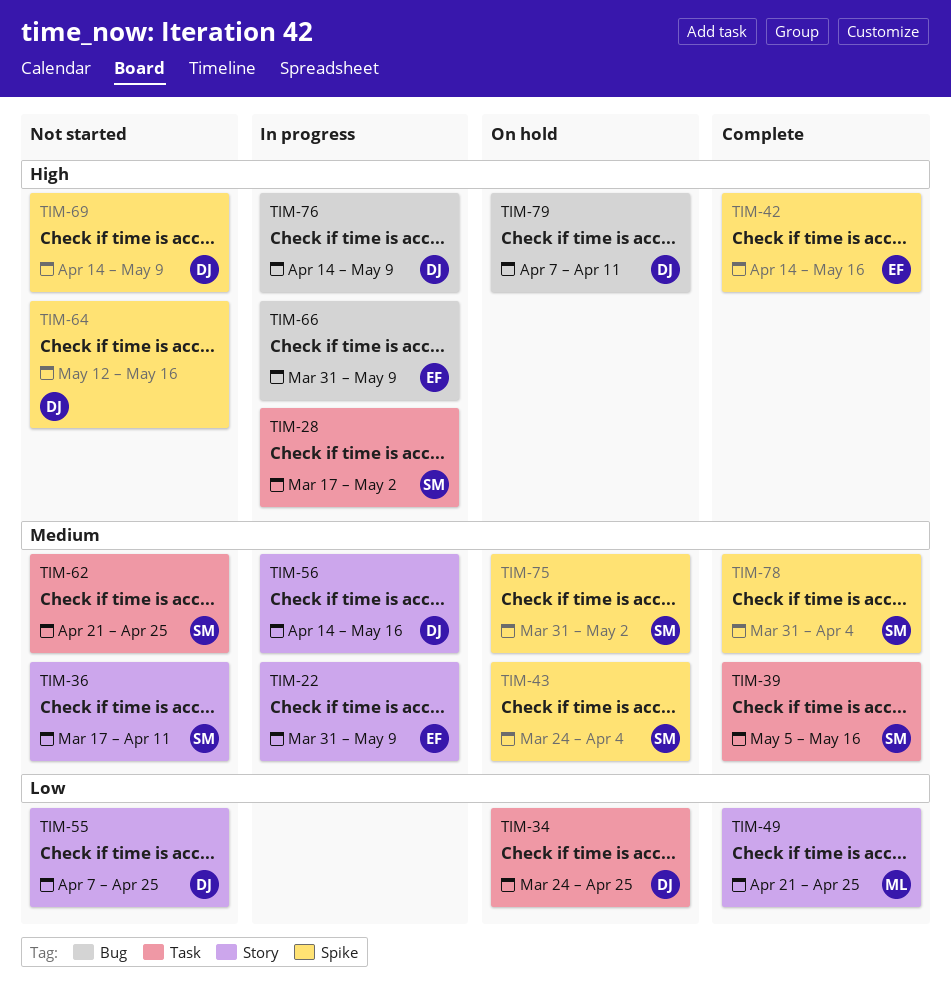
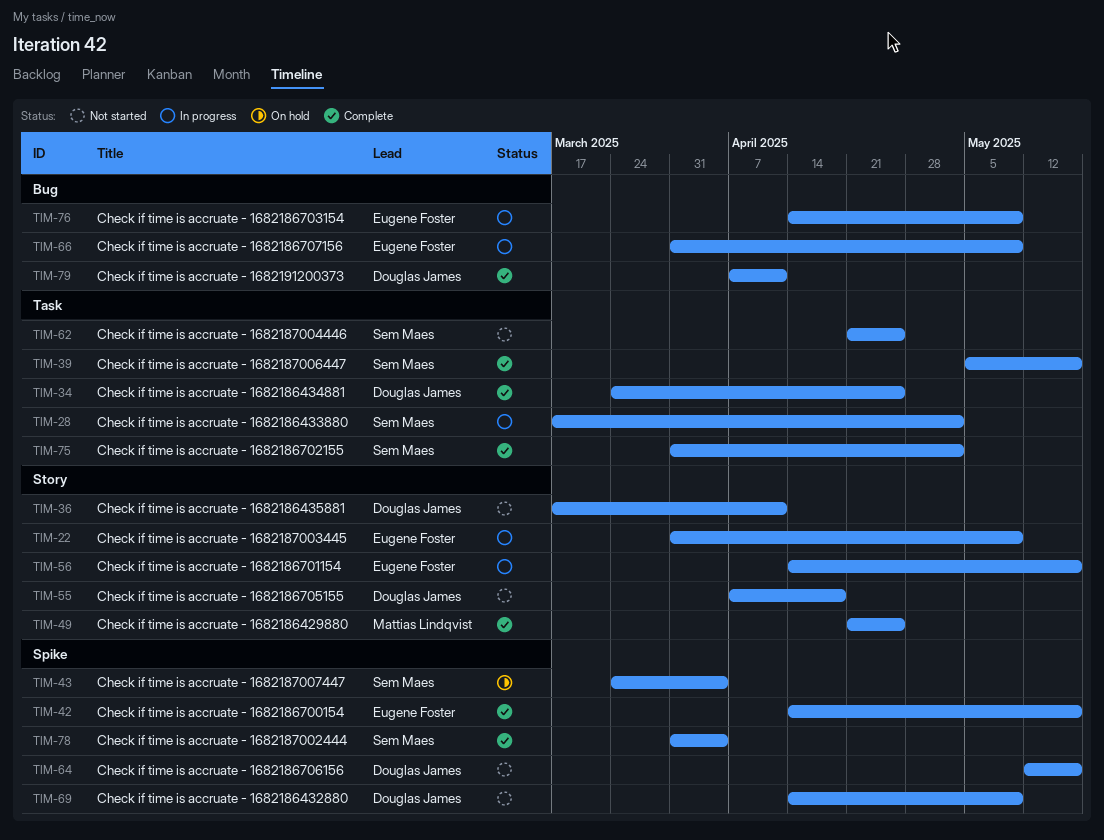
TIM-34, status: On hold -> Complete
TIM-36, owner: Sem Maes -> Douglas James
TIM-55, due: Apr 25 -> Apr 18
TIM-56, owner: Douglas James -> Eugene Foster
TIM-75, status: On hold -> Complete
TIM-75, label: Spike -> Task
TIM-76, owner: Douglas James -> Eugene Foster
TIM-79, status: On hold -> Complete

